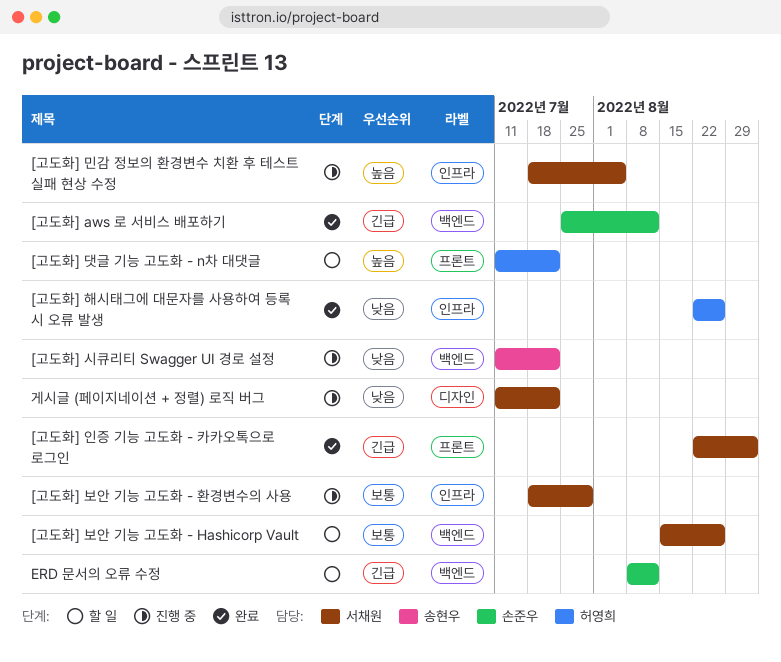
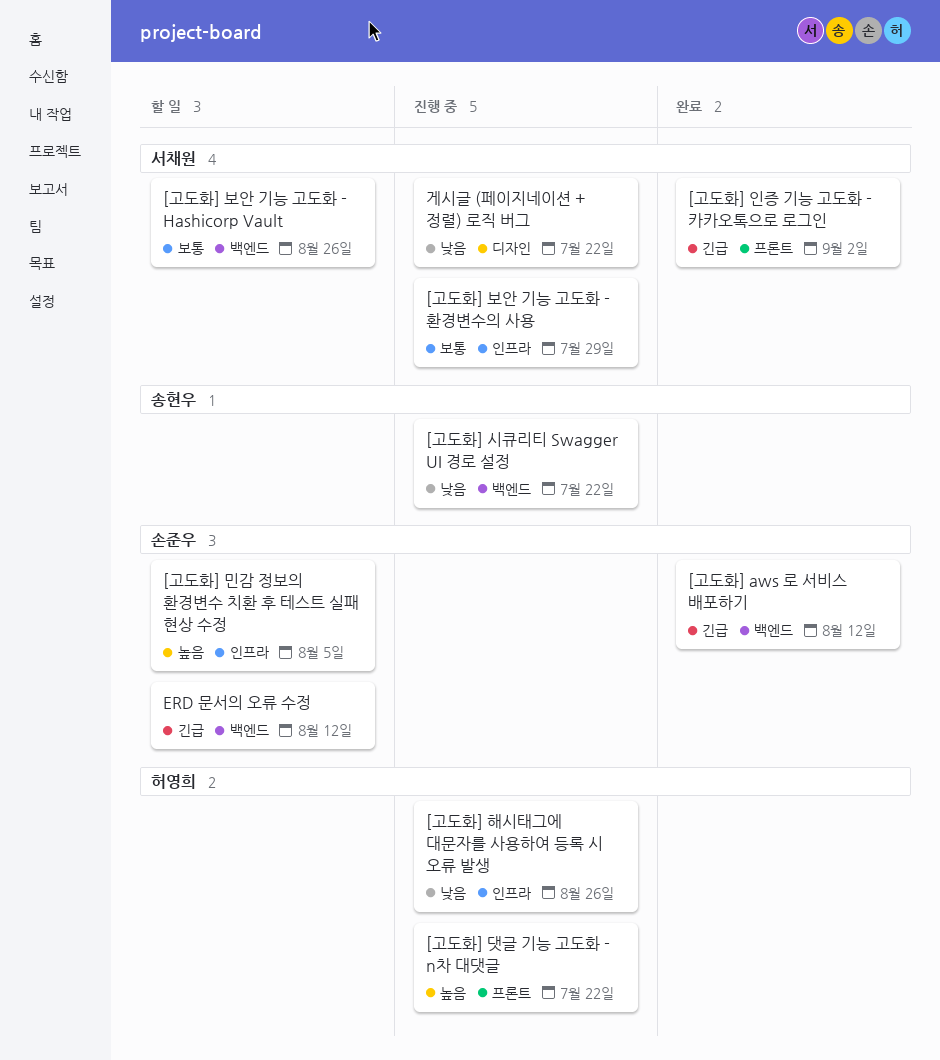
[고도화] 댓글 기능 고도화 - n차 대댓글, status: 할 일 -> 진행 중
[고도화] 민감 정보의 환경변수 치환 후 테스트 실패 현상 수정, status: 진행 중 -> 할 일
[고도화] 민감 정보의 환경변수 치환 후 테스트 실패 현상 수정, owner: 서채원 -> 손준우
[고도화] 해시태그에 대문자를 사용하여 등록 시 오류 발생, status: 완료 -> 진행 중

